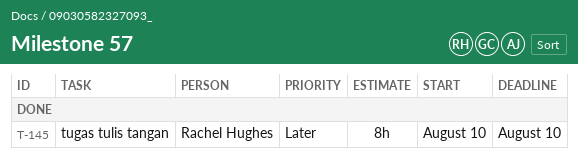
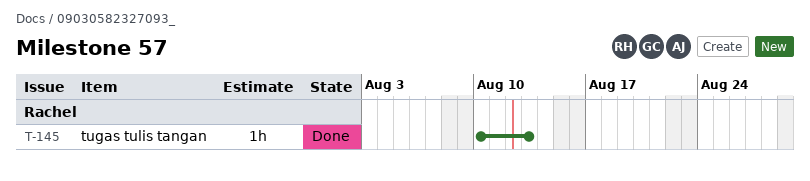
T-145, estimate: 8h -> 1h
T-145, due: Aug 10 -> Aug 13

